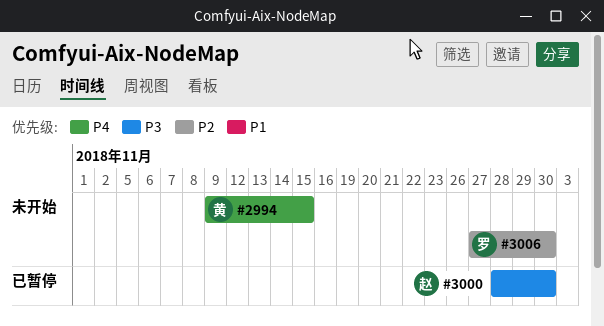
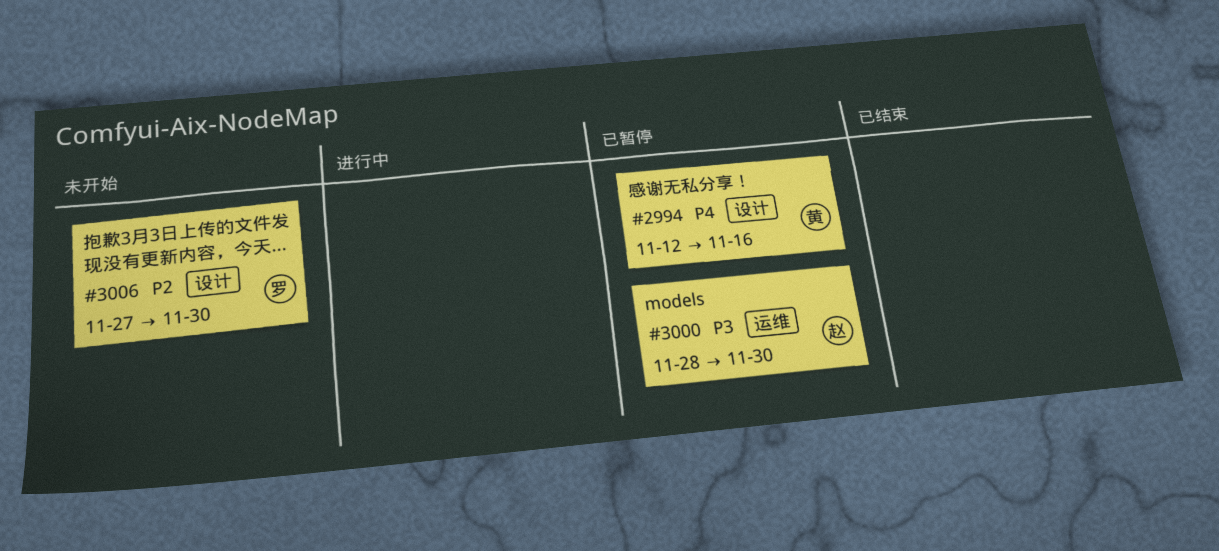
#2994, status: 未开始 -> 已暂停
#2994, start: Nov 9 -> Nov 12
#2994, due: Nov 15 -> Nov 16

